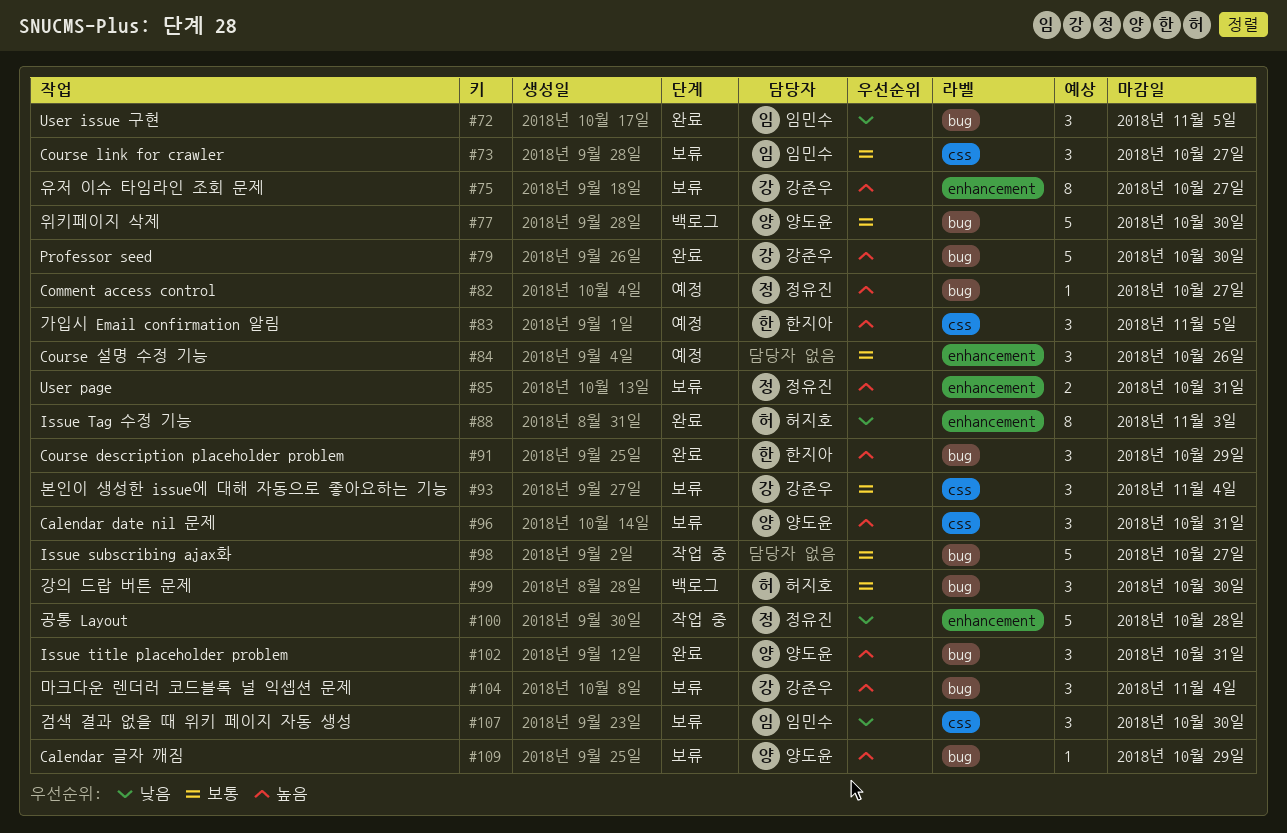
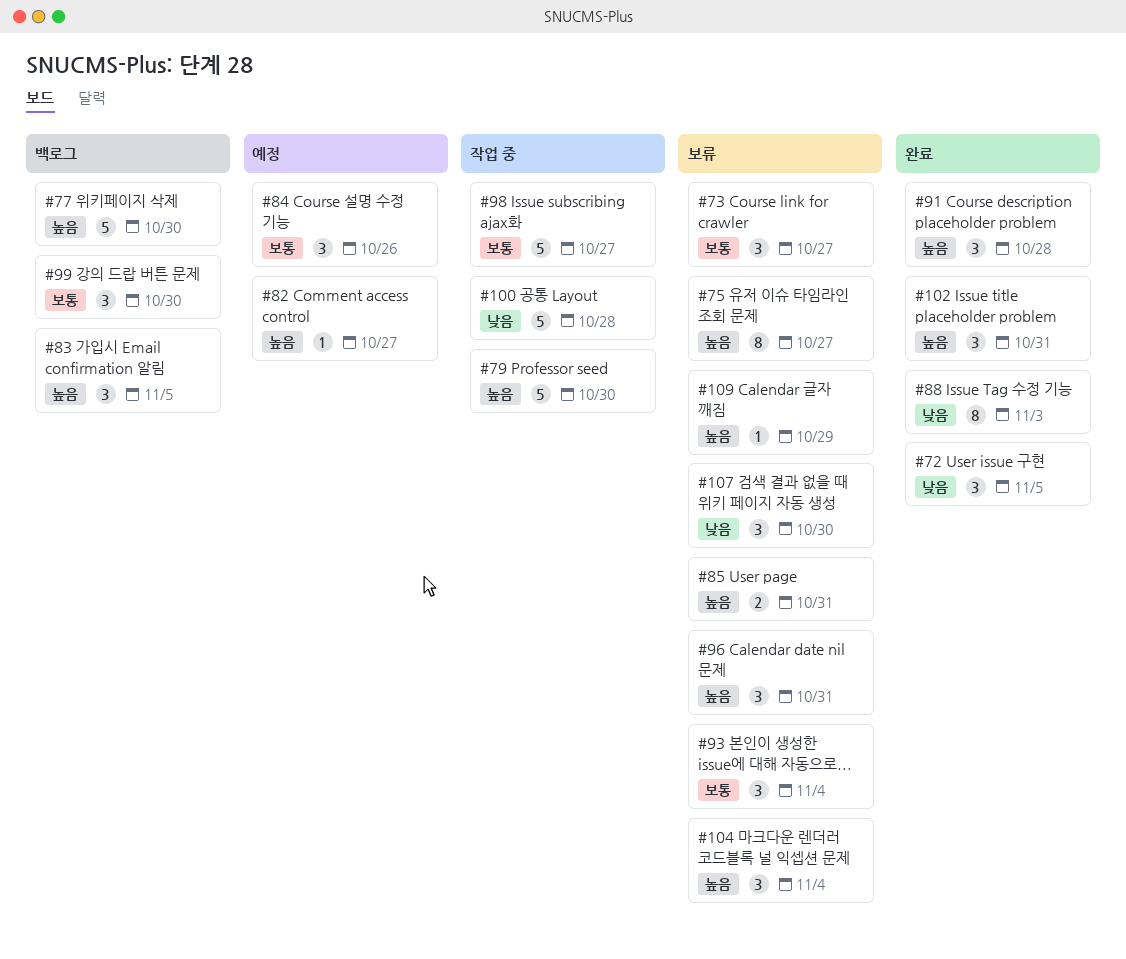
#77, priority: 보통 -> 높음
#79, status: 완료 -> 작업 중
#83, status: 예정 -> 백로그
#91, due: Oct 29 -> Oct 28

